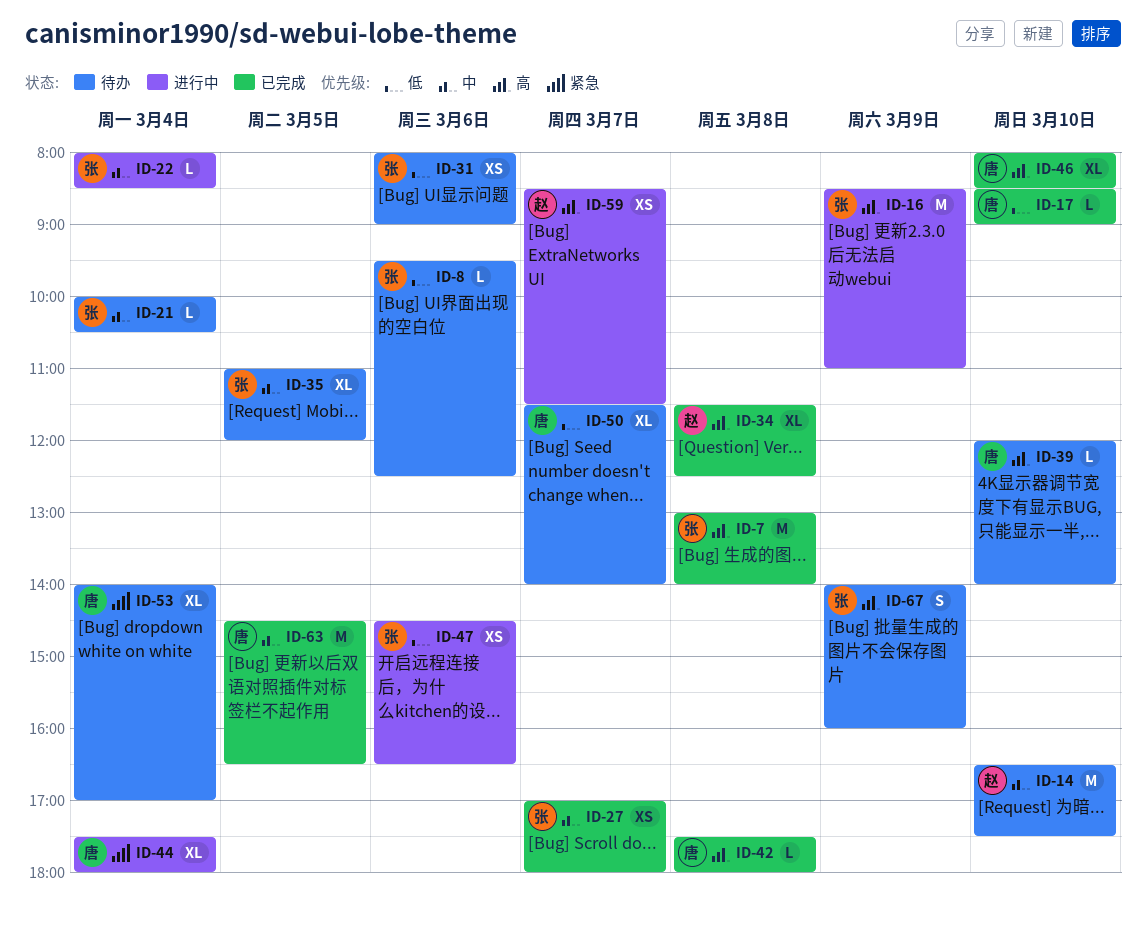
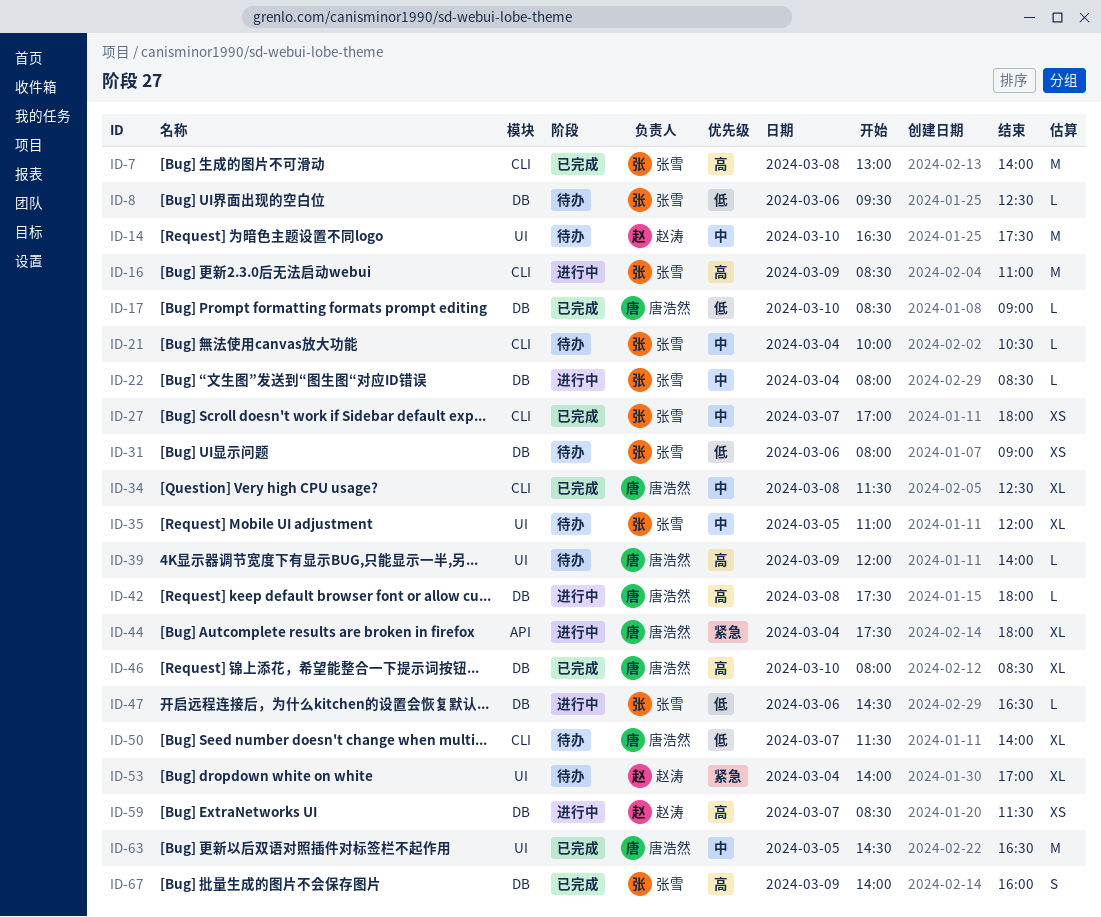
ID-34, owner: 赵涛 -> 唐浩然
ID-34, priority: 高 -> 中
ID-39, day: Mar 10 -> Mar 9
ID-42, status: 已完成 -> 进行中
ID-47, estimate: XS -> L
ID-53, owner: 唐浩然 -> 赵涛
ID-67, status: 待办 -> 已完成

